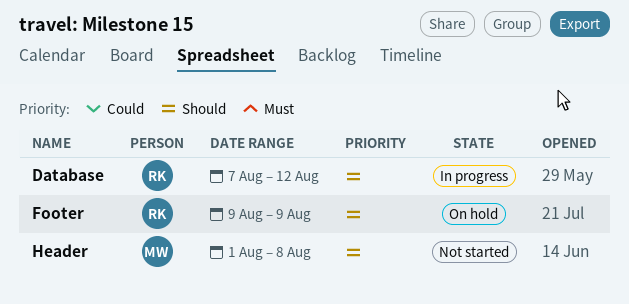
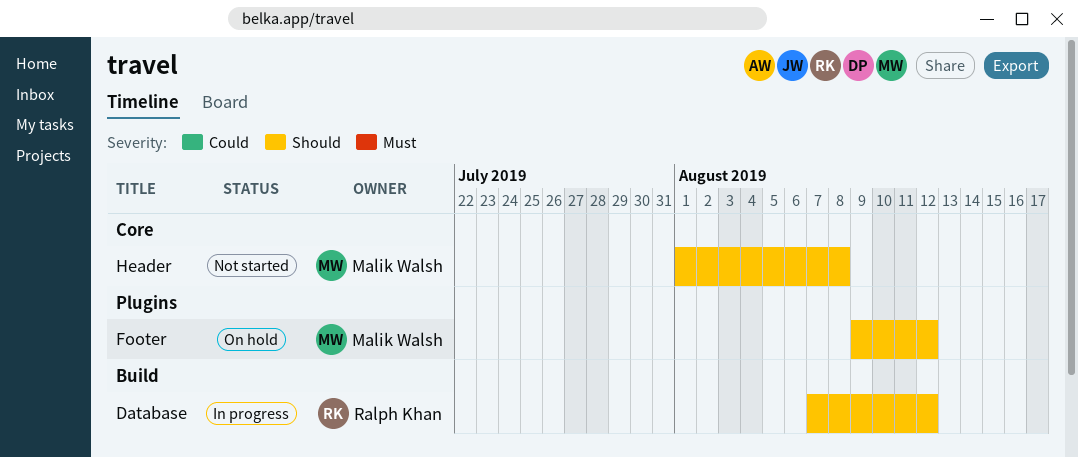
Footer, owner: Ralph Khan -> Malik Walsh
Footer, due: Aug 9 -> Aug 12

